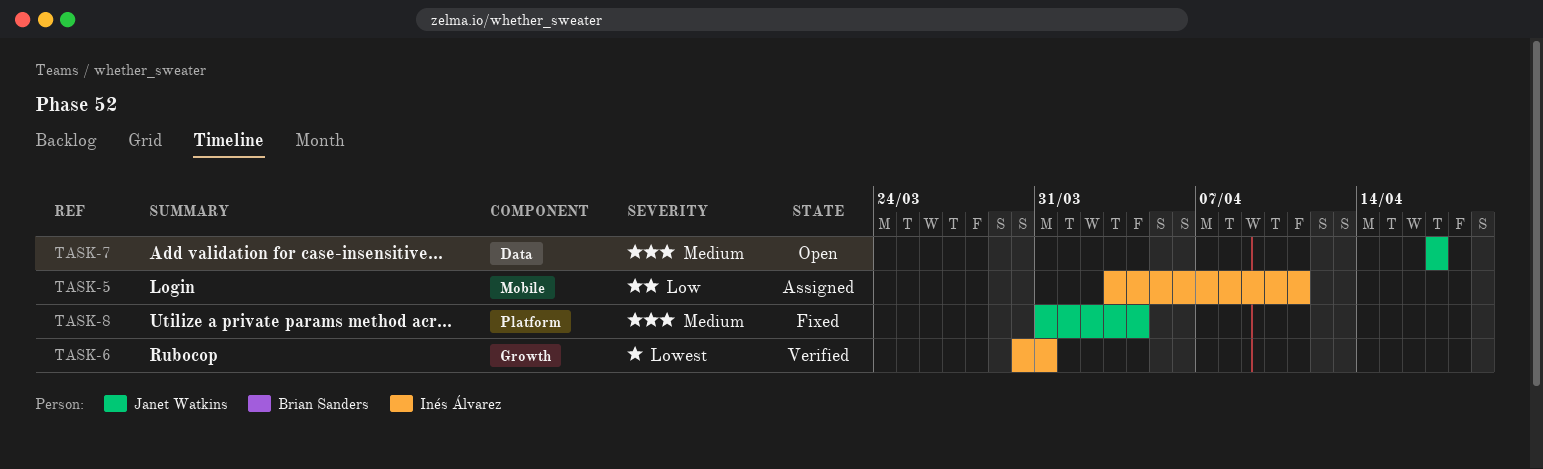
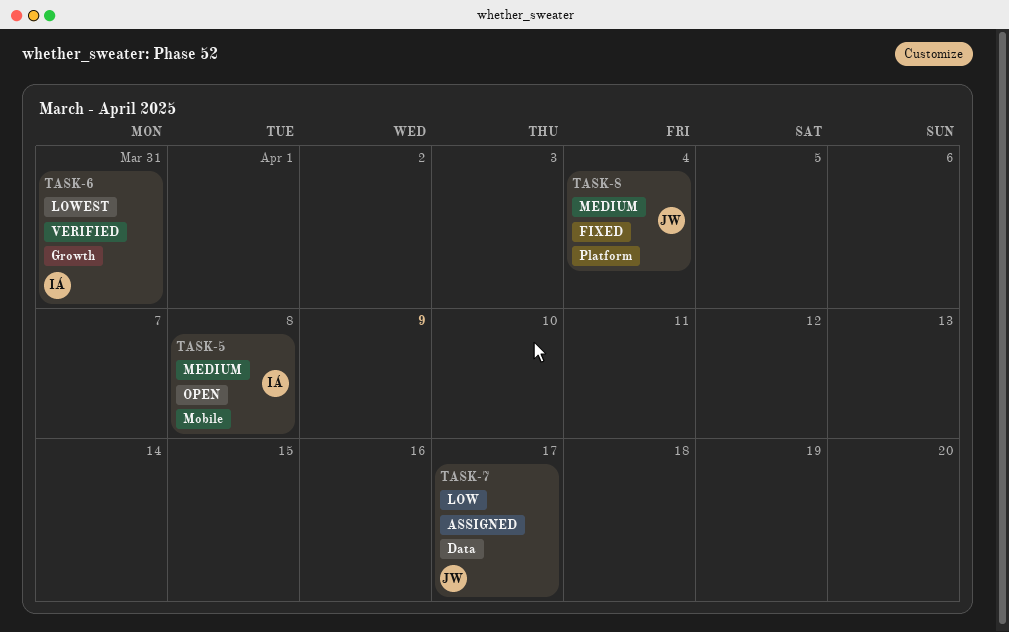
TASK-5, status: Assigned -> Open
TASK-5, priority: Low -> Medium
TASK-5, due: Apr 11 -> Apr 8
TASK-7, status: Open -> Assigned
TASK-7, priority: Medium -> Low

